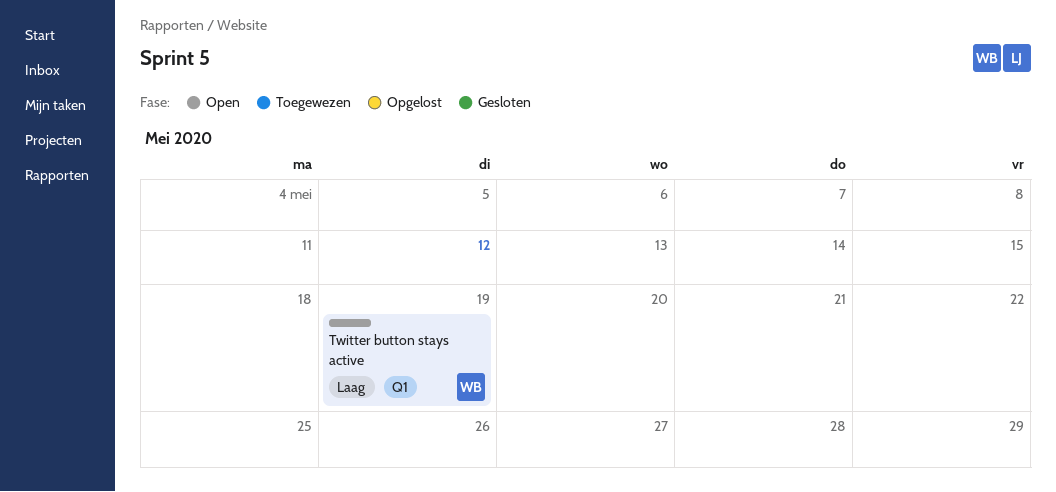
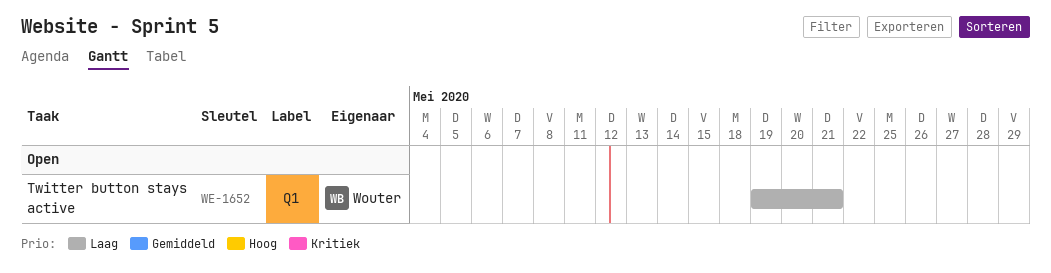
Twitter button stays active, due: May 19 -> May 21

